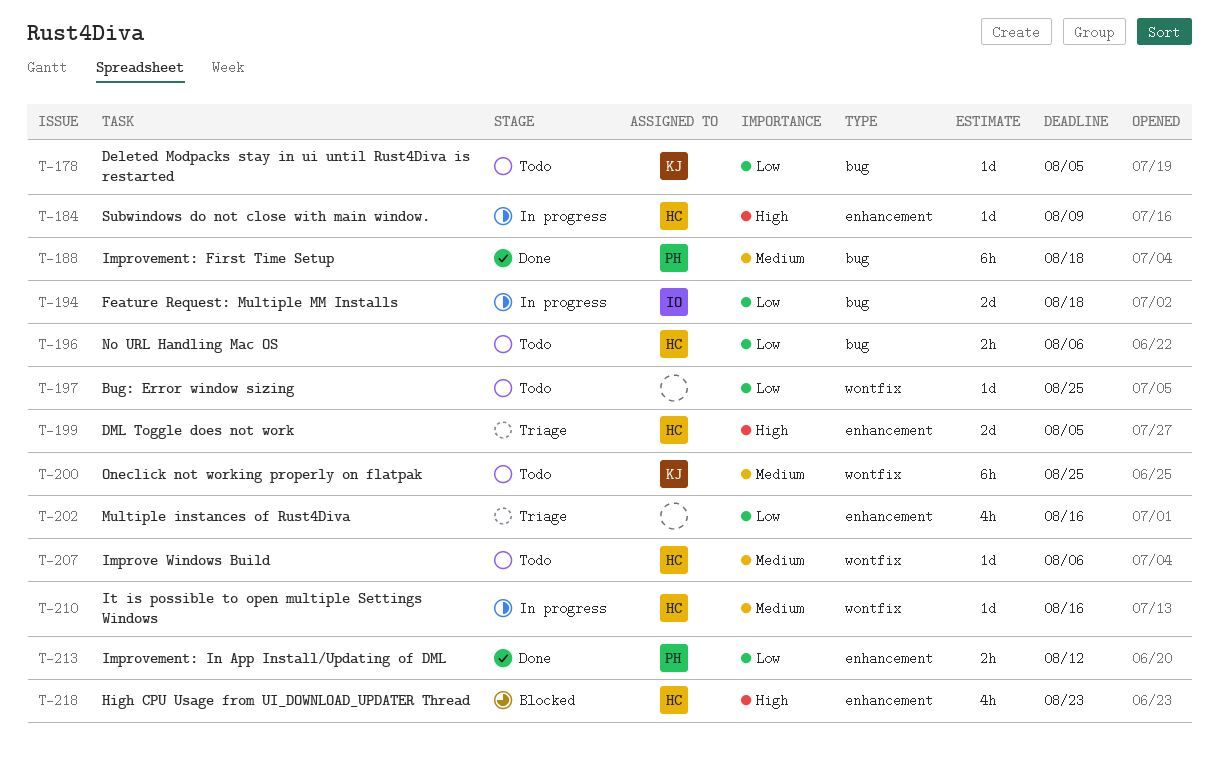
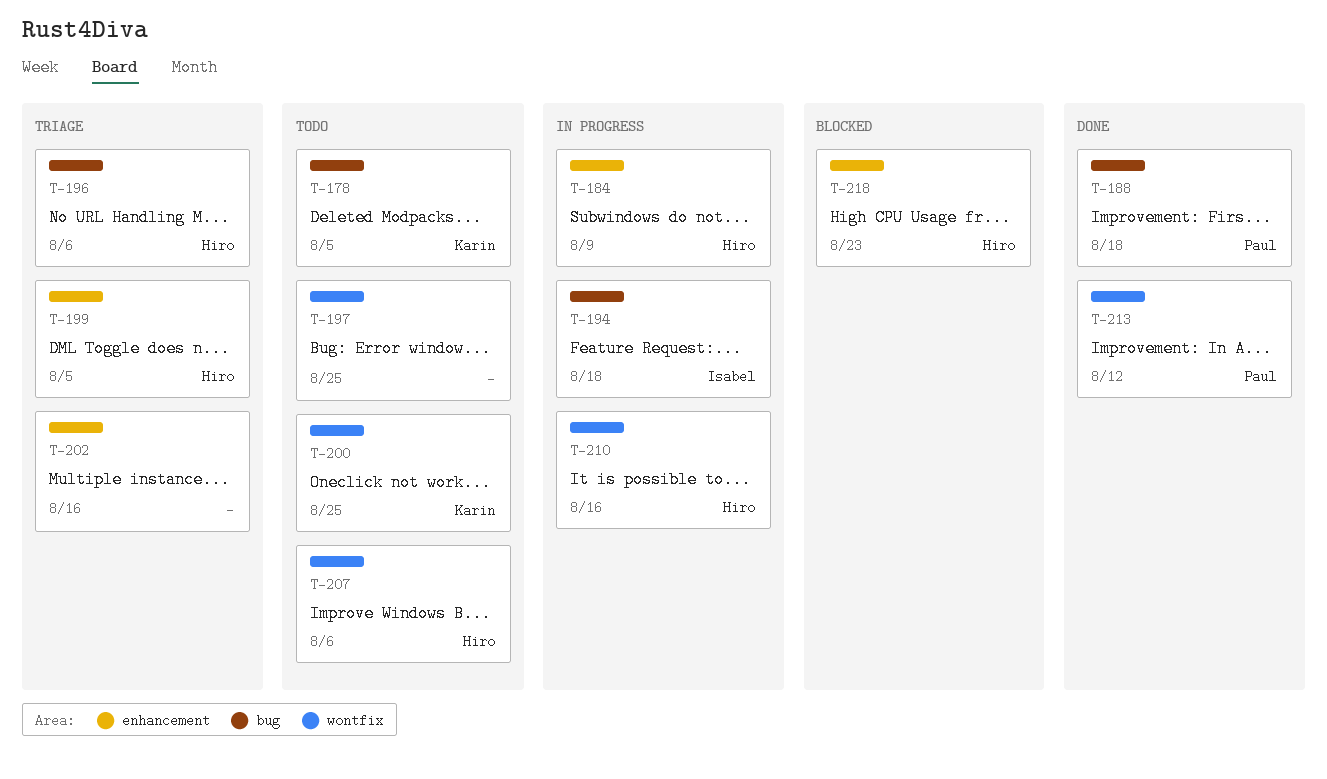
T-196, status: Todo -> Triage
T-213, label: enhancement -> wontfix

